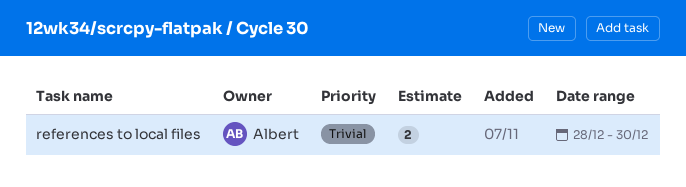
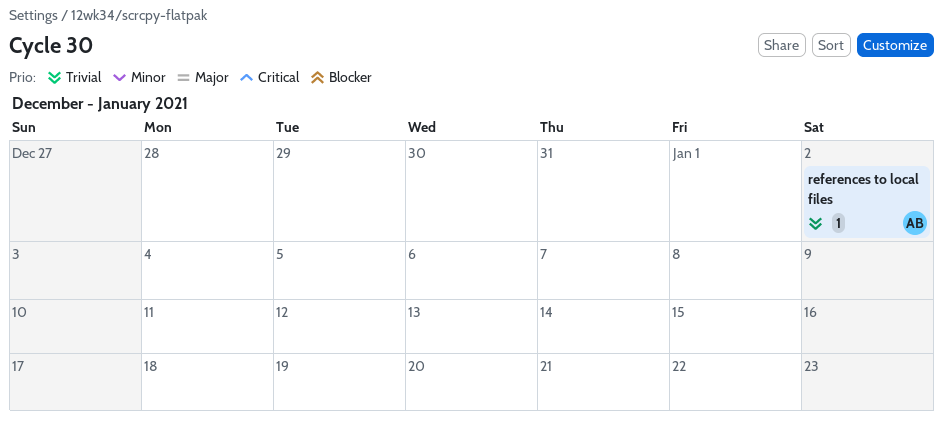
references to local files, estimate: 2 -> 1
references to local files, due: Dec 30 -> Jan 2

